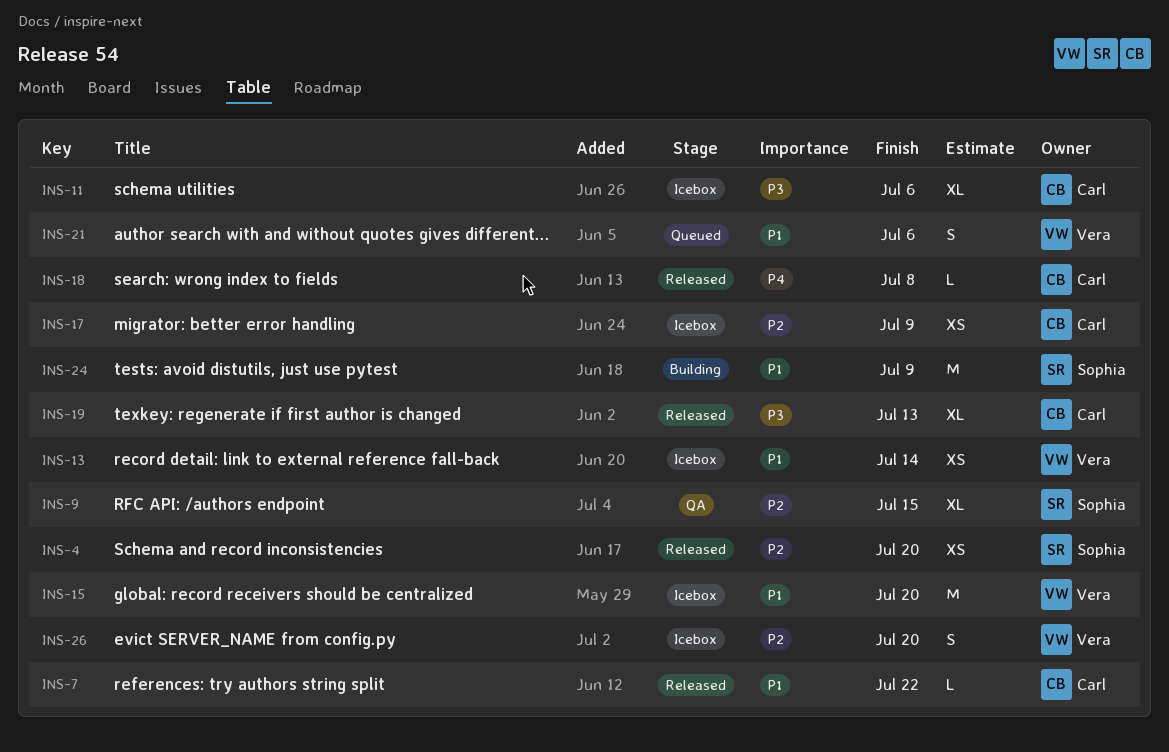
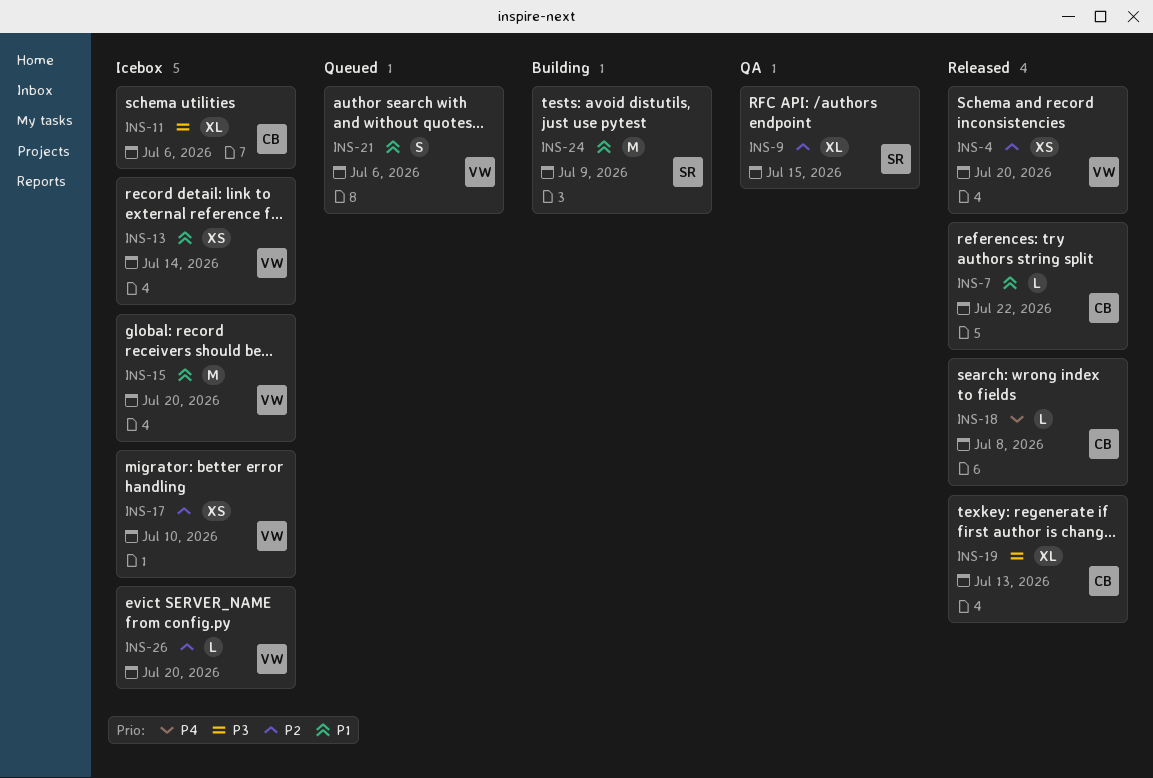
INS-4, owner: Sophia -> Vera
INS-17, owner: Carl -> Vera
INS-17, due: Jul 9 -> Jul 10
INS-26, estimate: S -> L

